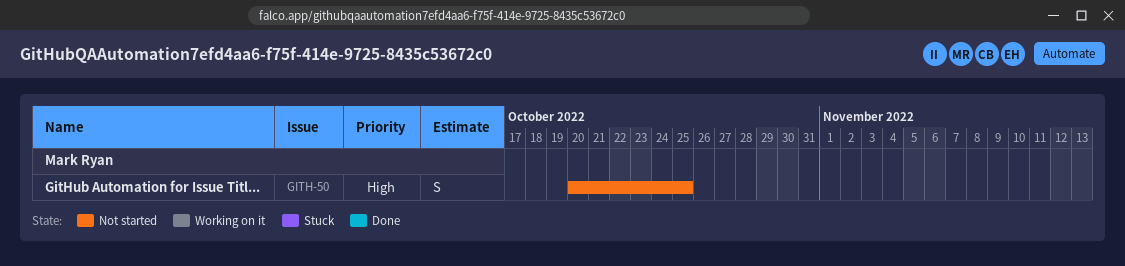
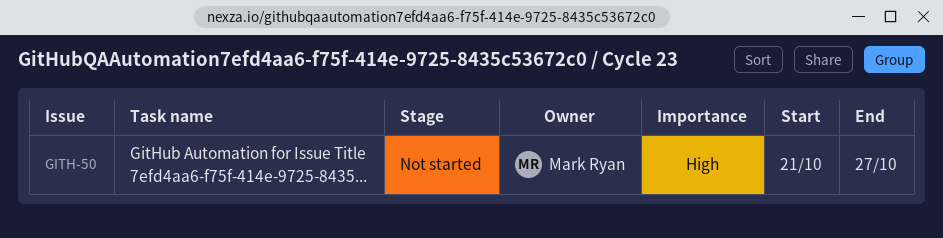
GITH-50, start: Oct 20 -> Oct 21
GITH-50, due: Oct 25 -> Oct 27

